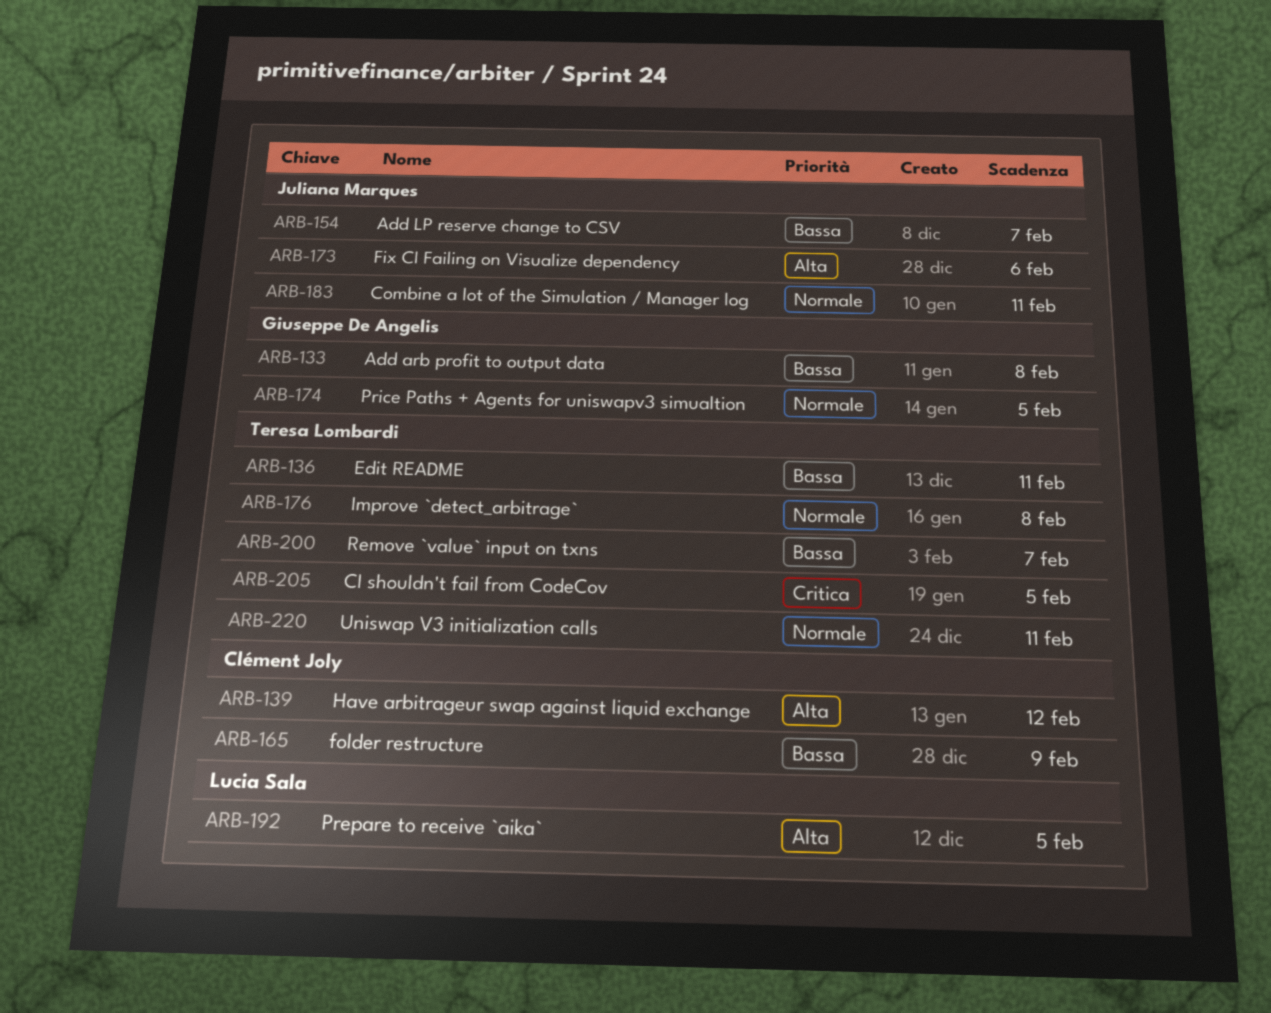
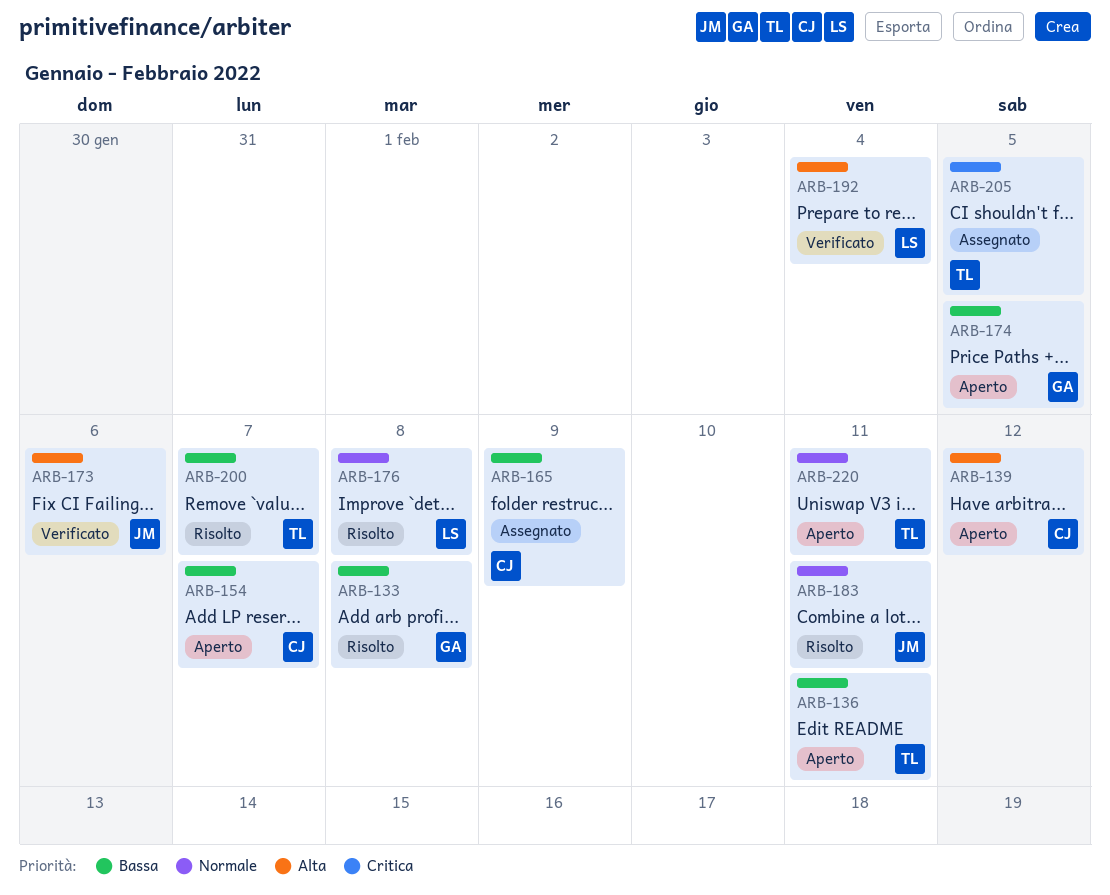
ARB-154, owner: Juliana Marques -> Clément Joly
ARB-174, priority: Normale -> Bassa
ARB-176, owner: Teresa Lombardi -> Lucia Sala
ARB-192, due: Feb 5 -> Feb 4

